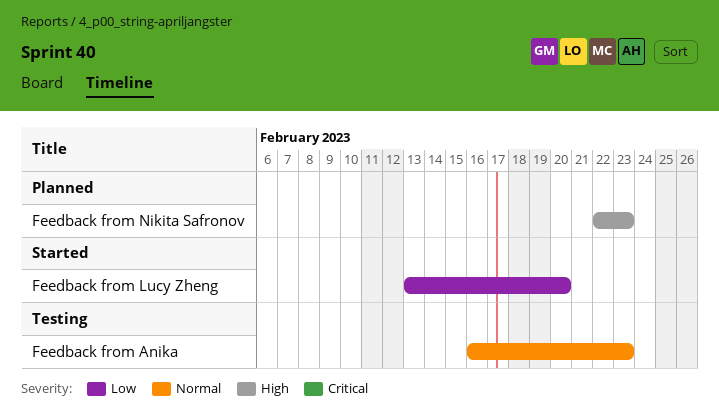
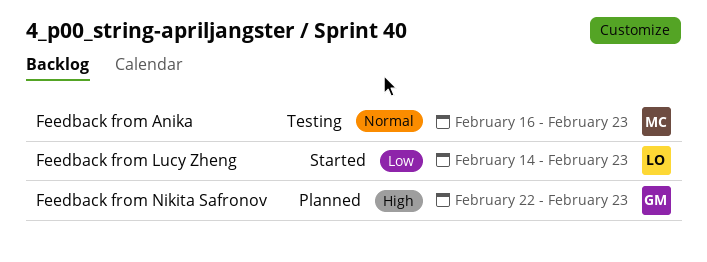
Feedback from Lucy Zheng, start: Feb 13 -> Feb 14
Feedback from Lucy Zheng, due: Feb 20 -> Feb 23

